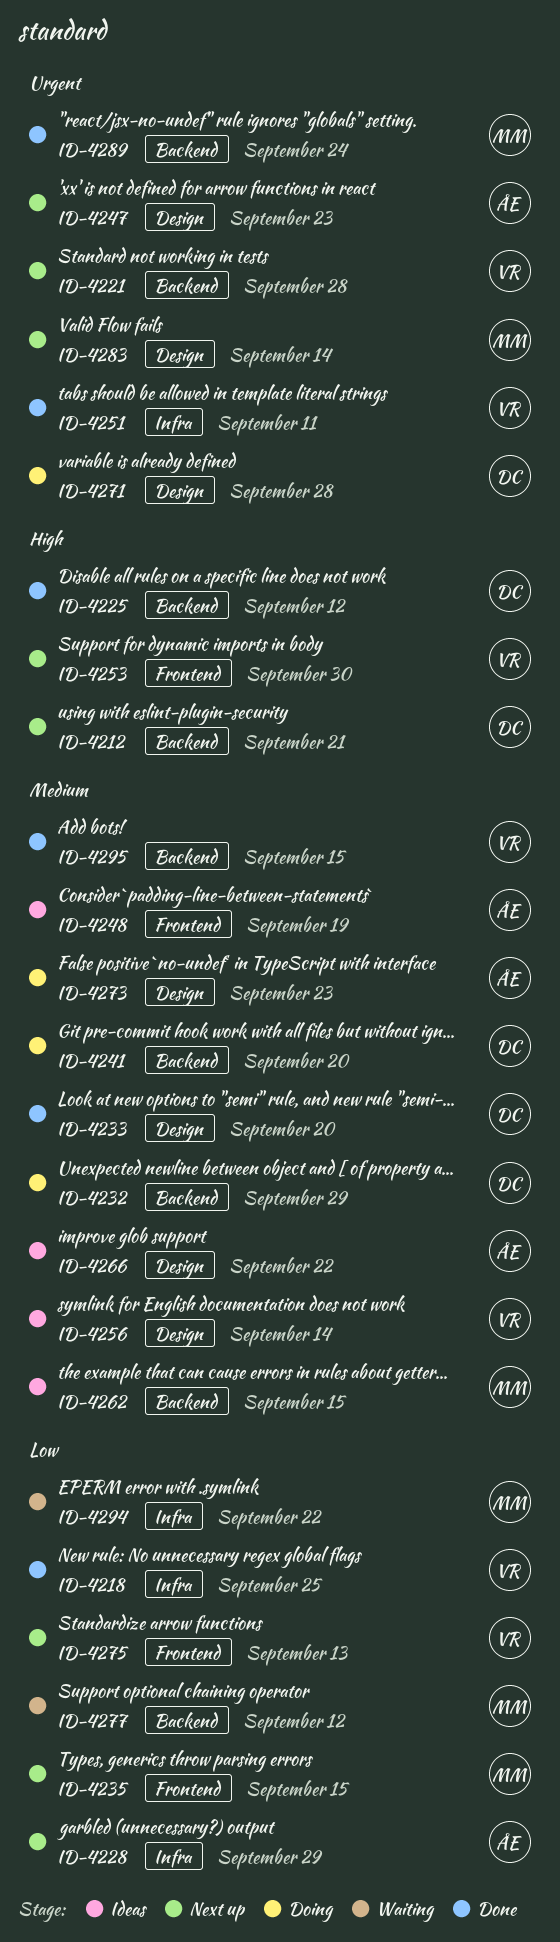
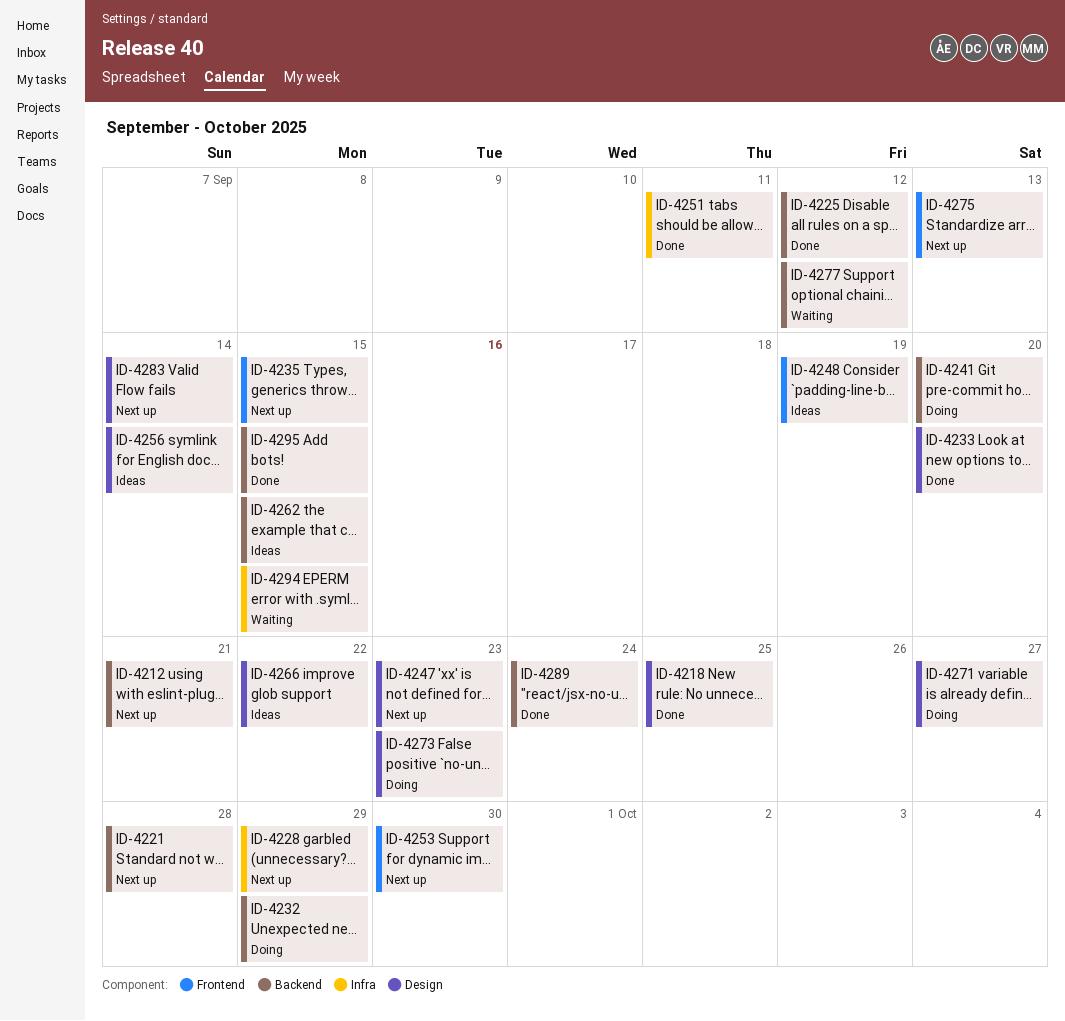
ID-4218, label: Infra -> Design
ID-4271, due: Sep 28 -> Sep 27
ID-4294, due: Sep 22 -> Sep 15

